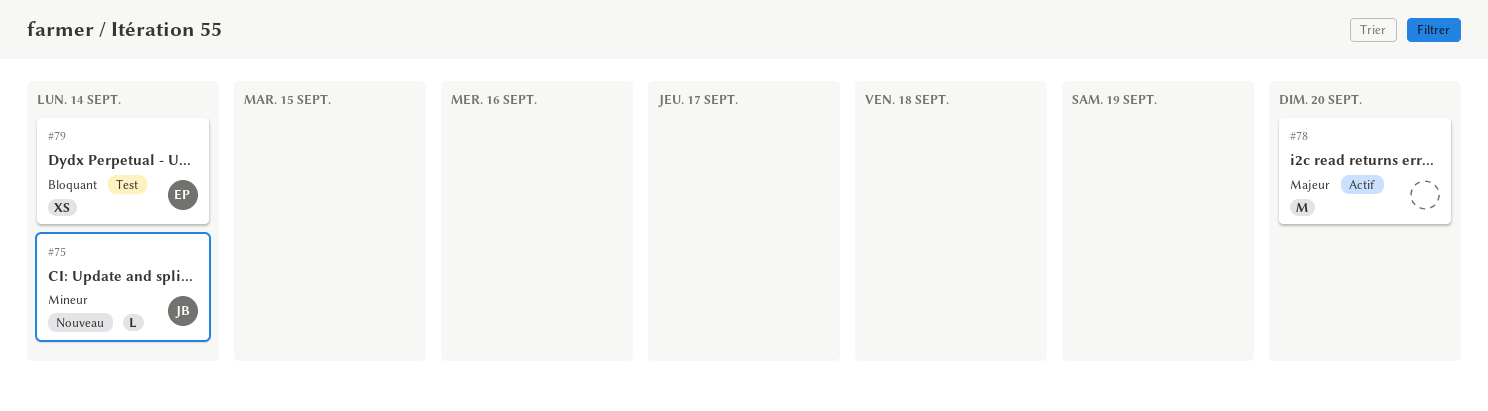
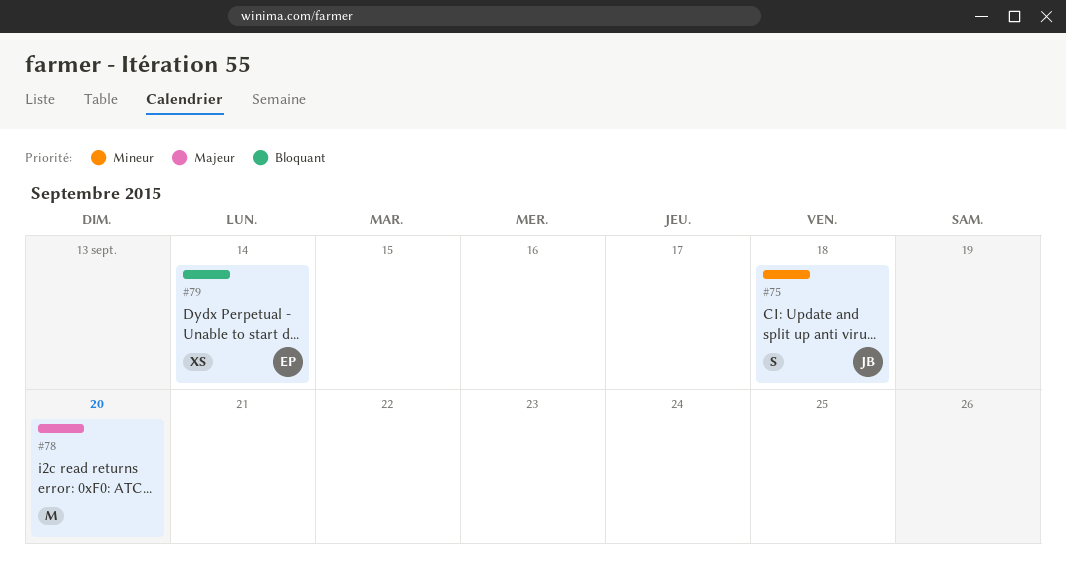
#75, estimate: L -> S
#75, due: Sep 14 -> Sep 18

